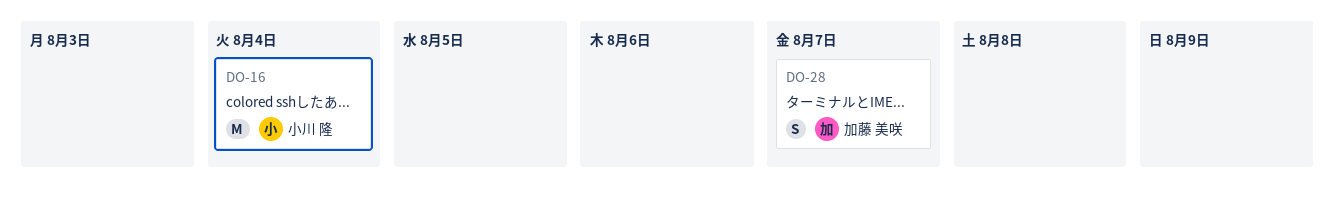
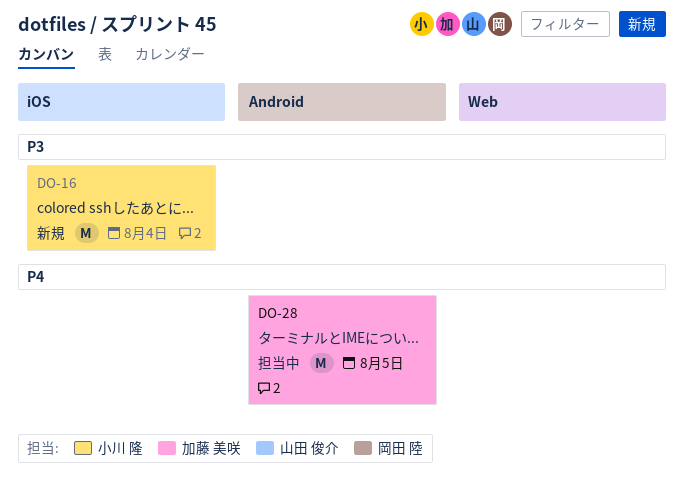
DO-28, estimate: S -> M
DO-28, due: Aug 7 -> Aug 5

